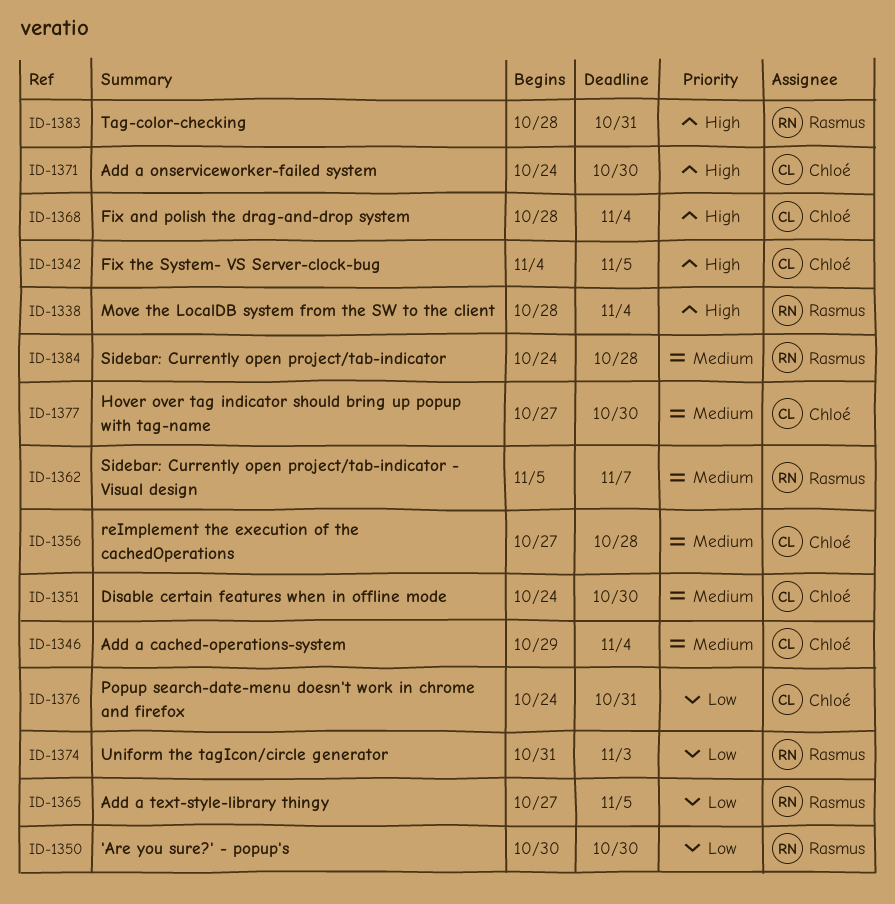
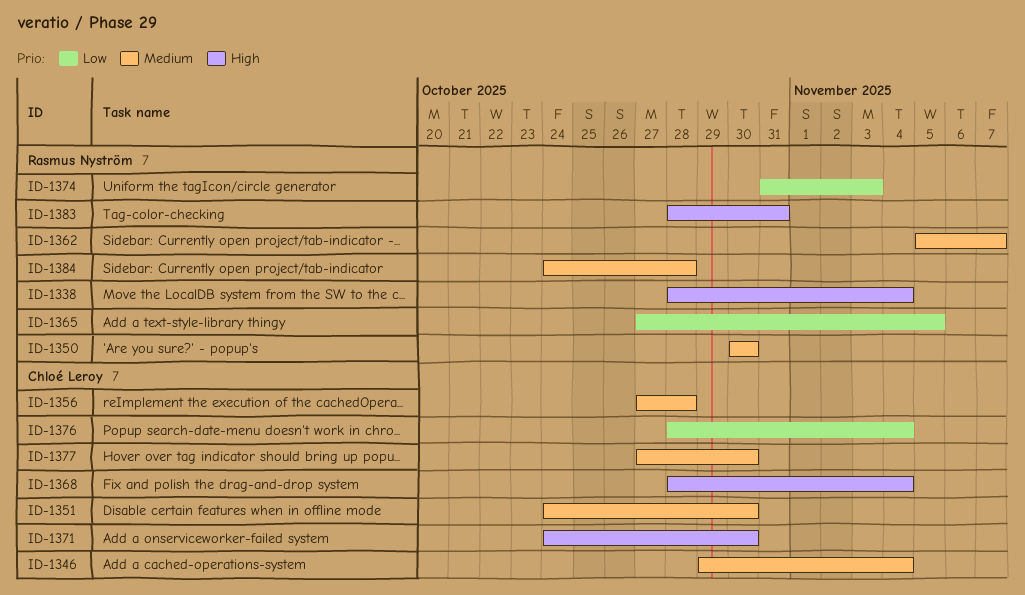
ID-1342: present -> none
ID-1350, priority: Low -> Medium
ID-1376, start: Oct 24 -> Oct 28
ID-1376, due: Oct 31 -> Nov 4

